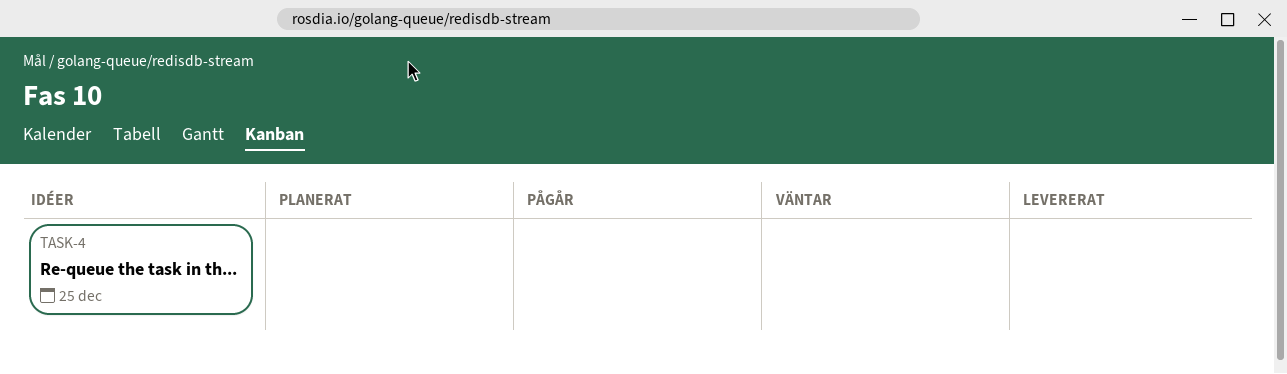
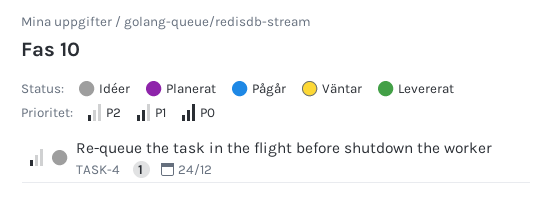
TASK-4, due: Dec 25 -> Dec 24

